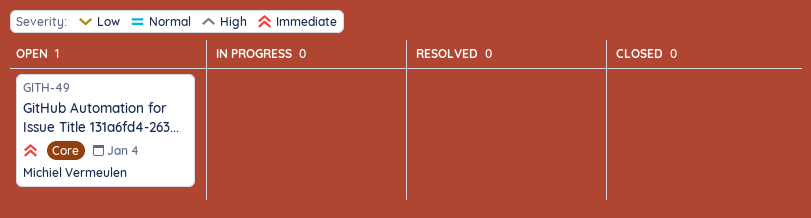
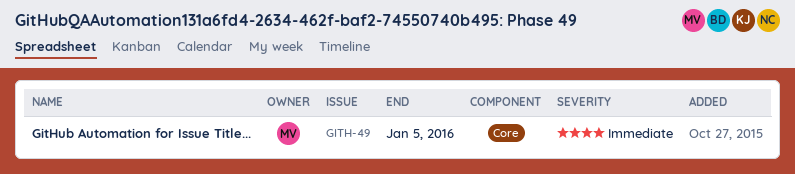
GITH-49, due: Jan 4 -> Jan 5

